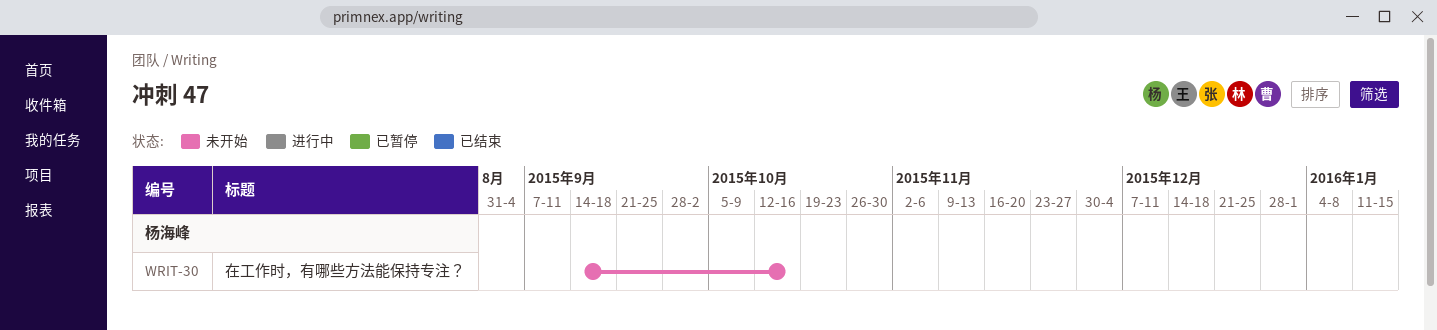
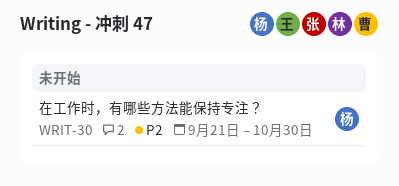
WRIT-30, start: Sep 14 -> Sep 21
WRIT-30, due: Oct 16 -> Oct 30

